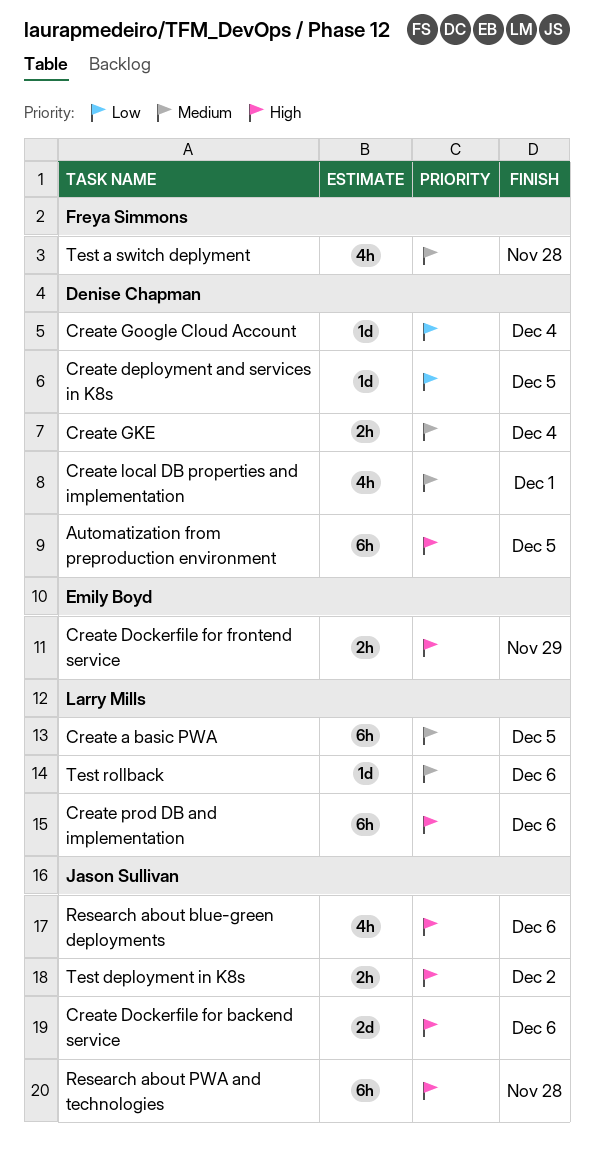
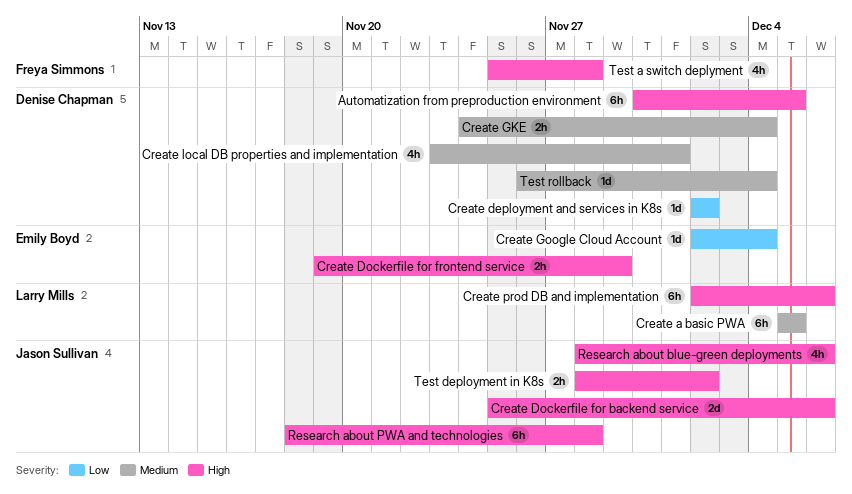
Create deployment and services in K8s, due: Dec 5 -> Dec 2
Create Google Cloud Account, owner: Denise Chapman -> Emily Boyd
Test a switch deplyment, priority: Medium -> High
Test rollback, owner: Larry Mills -> Denise Chapman
Test rollback, due: Dec 6 -> Dec 4

